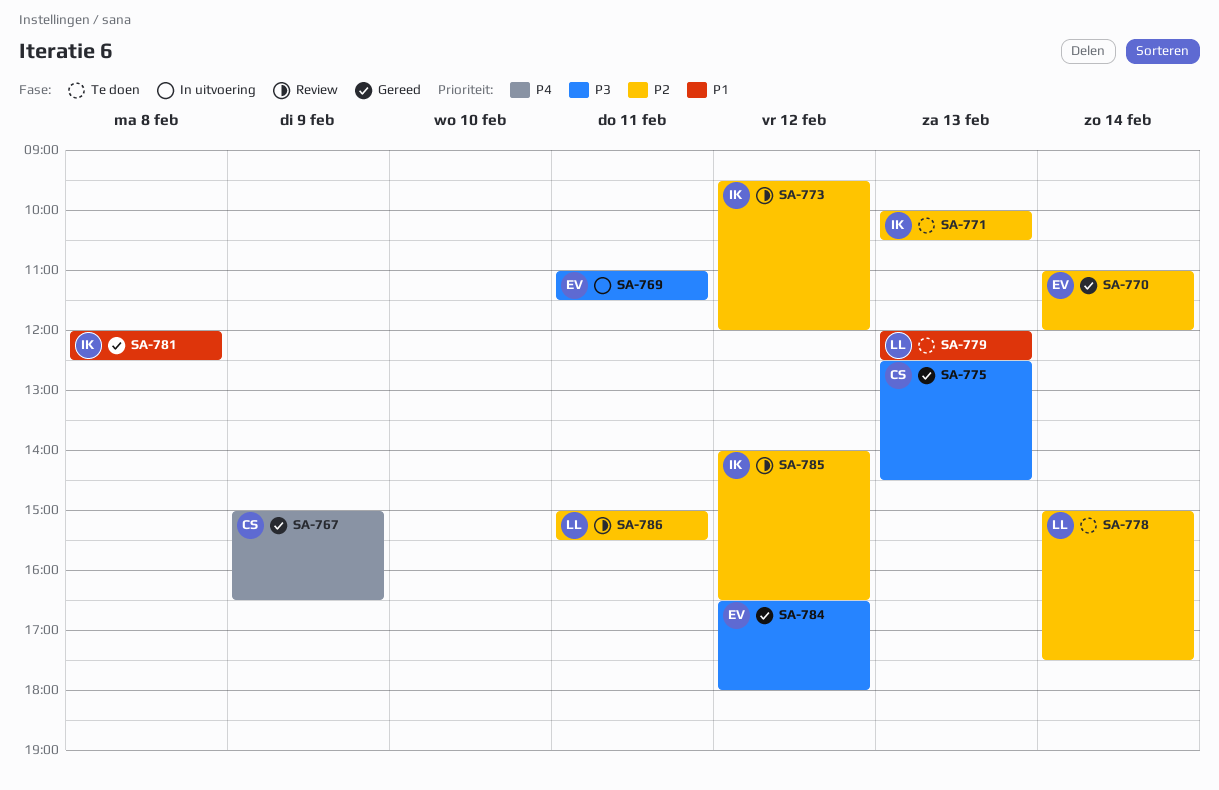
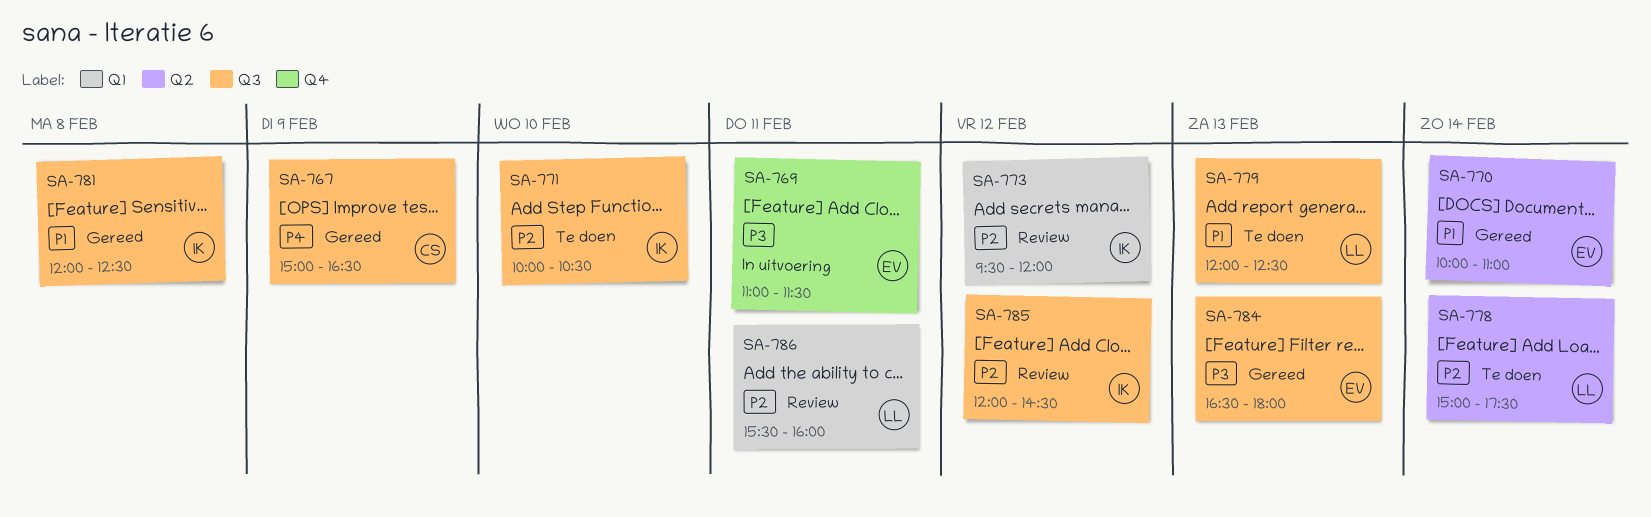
SA-770, priority: P2 -> P1
SA-770, begins: 11:00 -> 10:00
SA-770, ends: 12:00 -> 11:00
SA-771, day: Feb 13 -> Feb 10
SA-775: present -> none
SA-784, day: Feb 12 -> Feb 13
SA-785, begins: 14:00 -> 12:00
SA-785, ends: 16:30 -> 14:30
SA-786, begins: 15:00 -> 15:30
SA-786, ends: 15:30 -> 16:00

